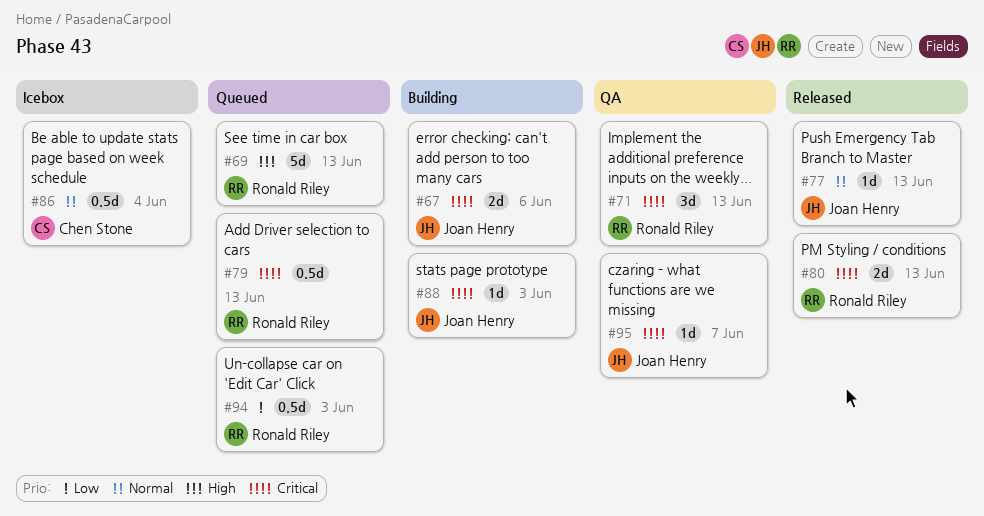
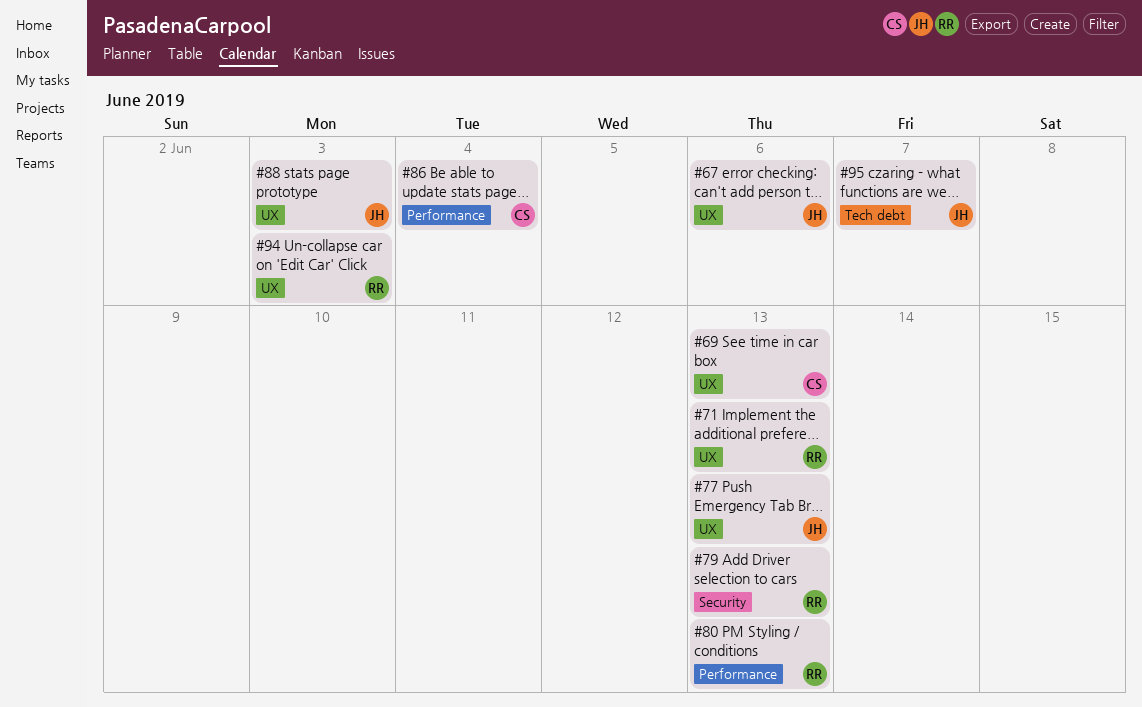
#69, owner: Ronald Riley -> Chen Stone

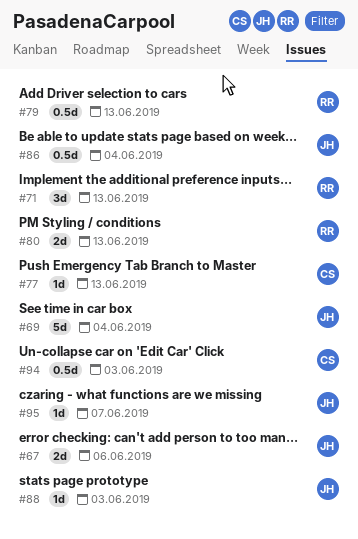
#69, owner: CS -> JH
#69, due: Jun 13 -> Jun 4
#77, owner: JH -> CS
#86, owner: CS -> JH
#94, owner: RR -> CS

